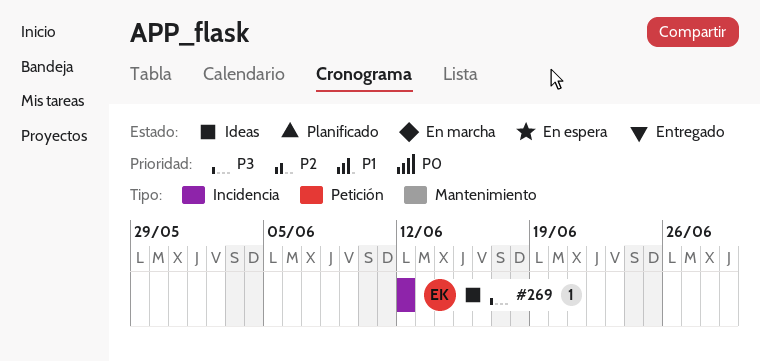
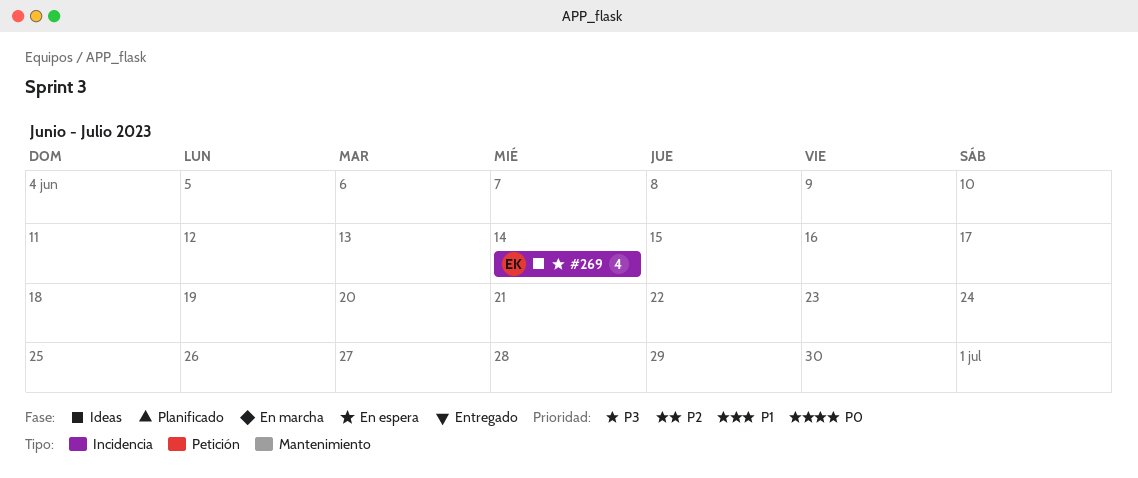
#269, estimate: 1 -> 4
#269, start: Jun 12 -> Jun 14
#269, due: Jun 12 -> Jun 14

